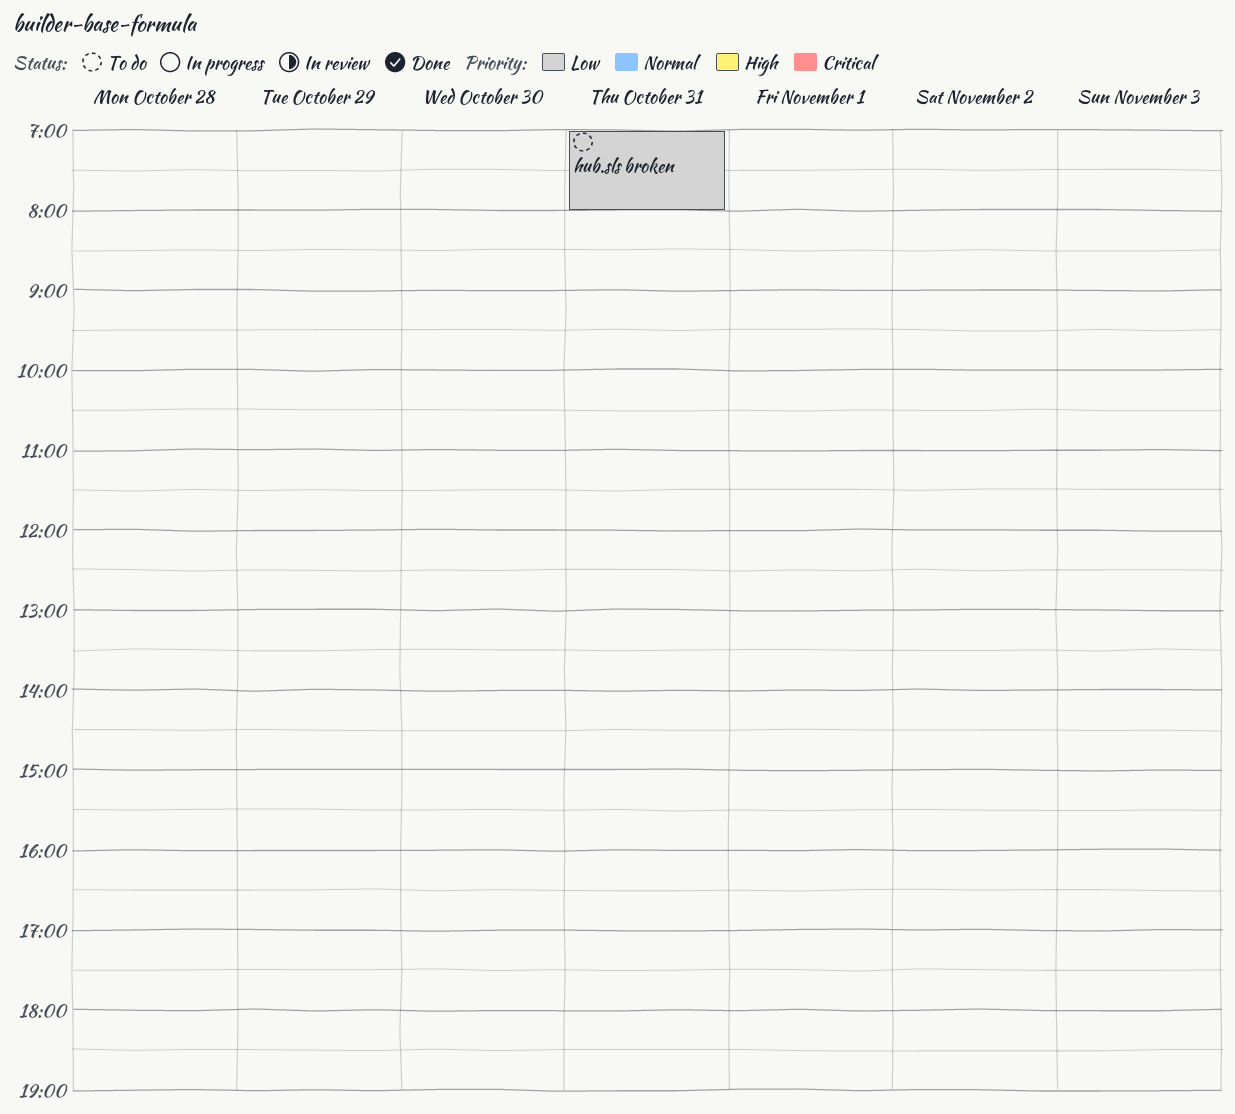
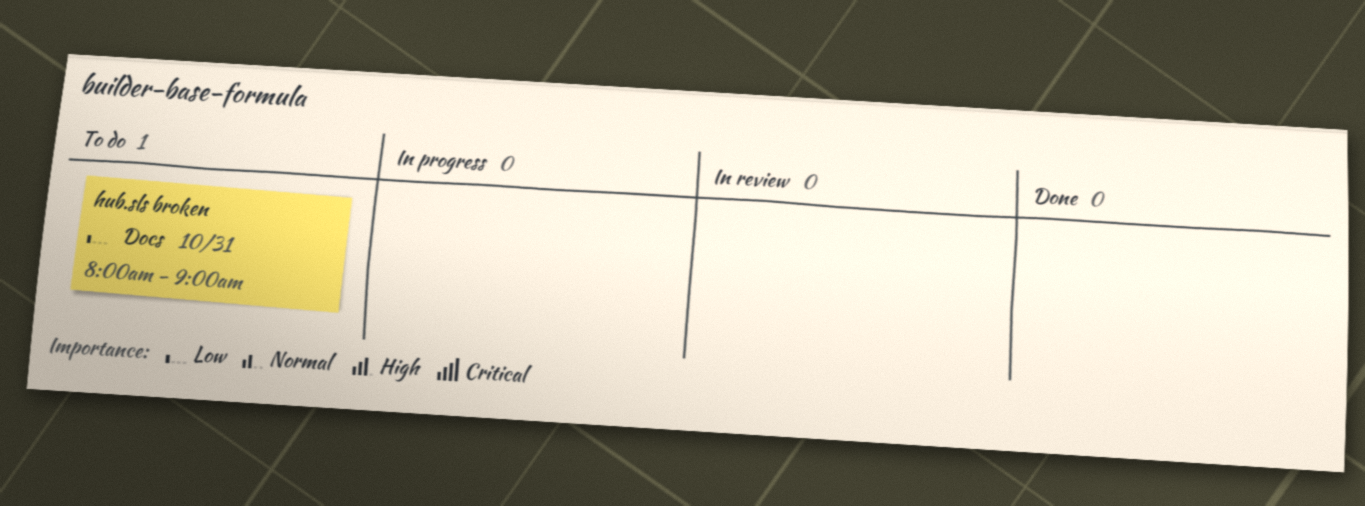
hub.sls broken, begins: 07:00 -> 08:00
hub.sls broken, ends: 08:00 -> 09:00

